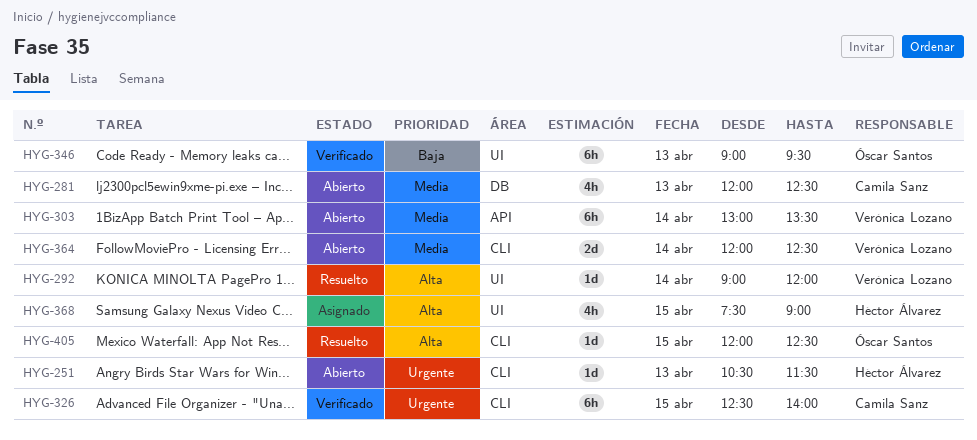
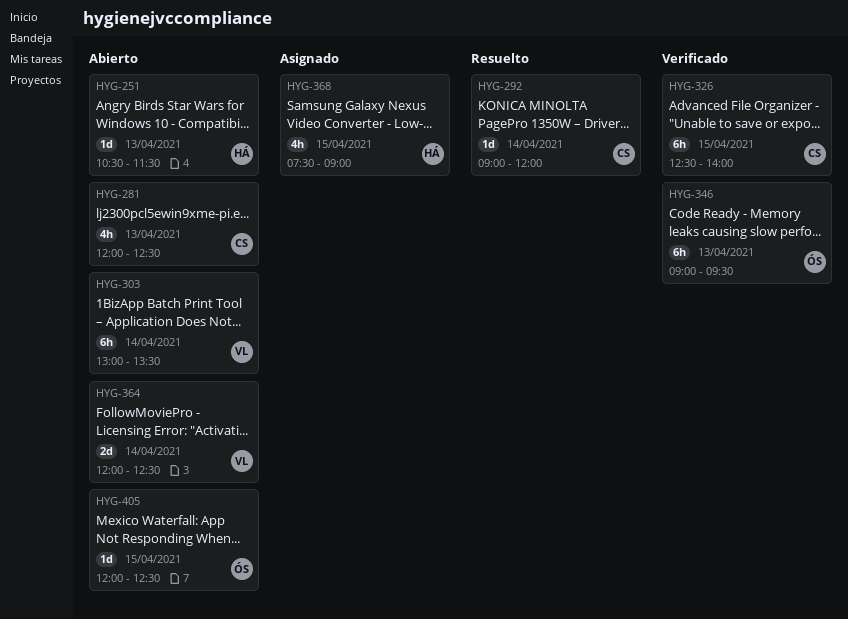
HYG-292, owner: Verónica Lozano -> Camila Sanz
HYG-405, status: Resuelto -> Abierto

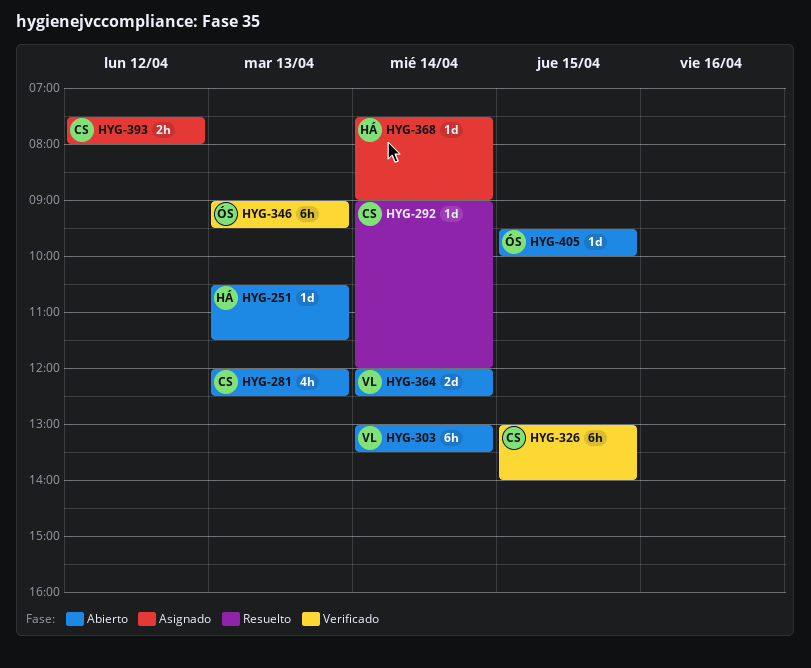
HYG-326, begins: 12:30 -> 13:00
HYG-368, estimate: 4h -> 1d
HYG-368, day: Apr 15 -> Apr 14
HYG-393: none -> present
HYG-405, begins: 12:00 -> 09:30
HYG-405, ends: 12:30 -> 10:00

